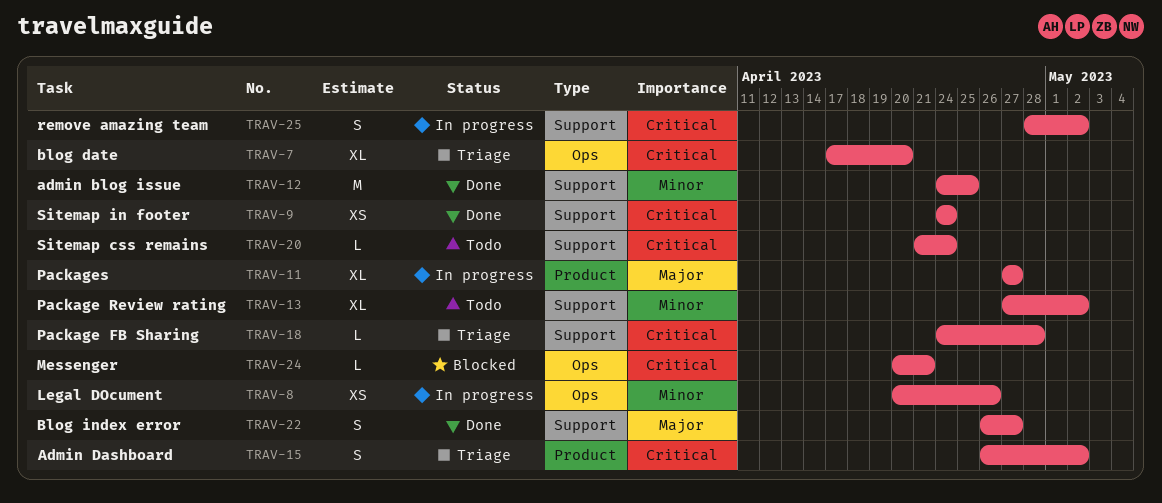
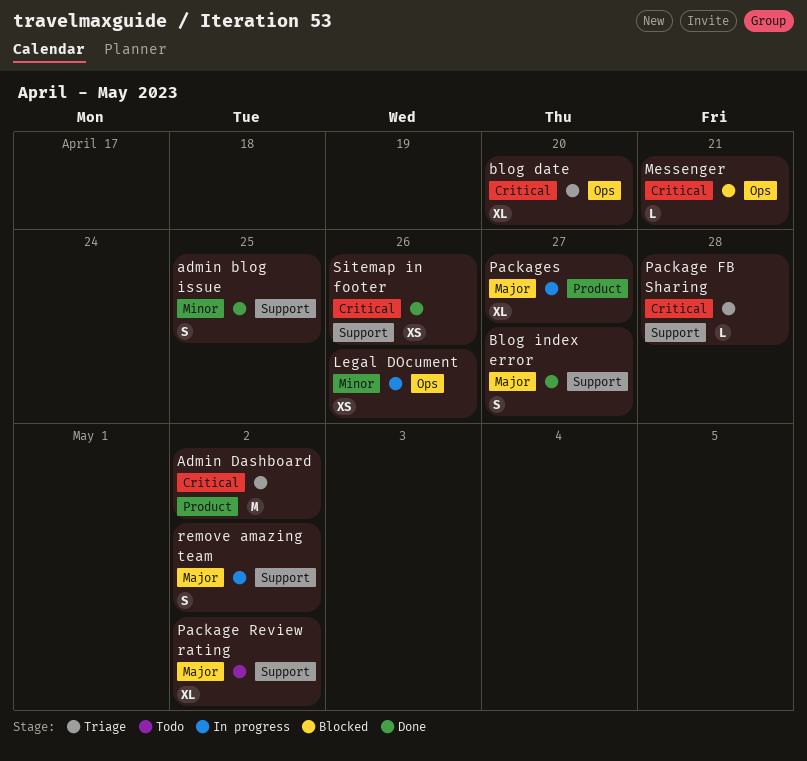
admin blog issue, estimate: M -> S
Admin Dashboard, estimate: S -> M
Package Review rating, priority: Minor -> Major
remove amazing team, priority: Critical -> Major
Sitemap css remains: present -> none
Sitemap in footer, due: Apr 24 -> Apr 26

